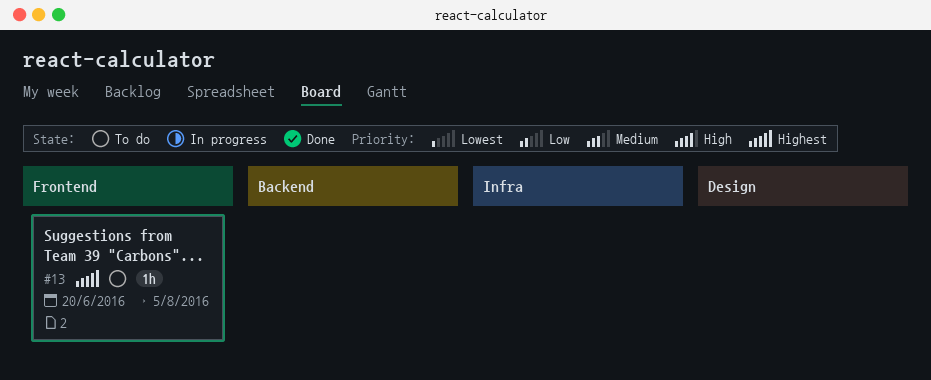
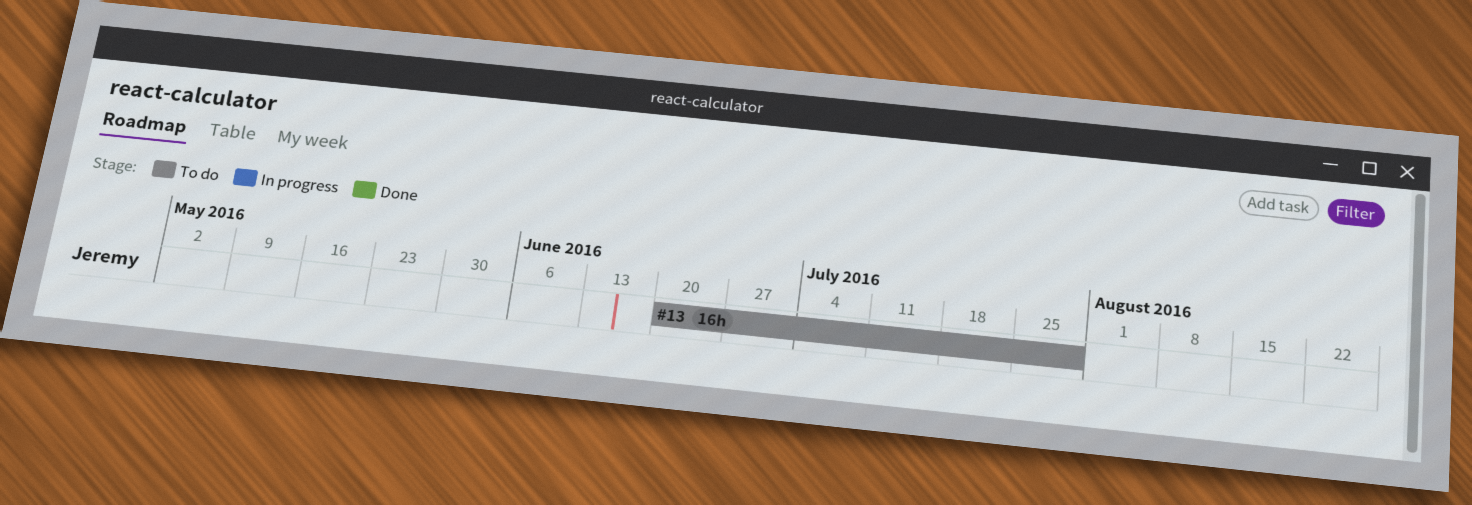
#13, estimate: 1h -> 16h
#13, due: Aug 5 -> Jul 29

